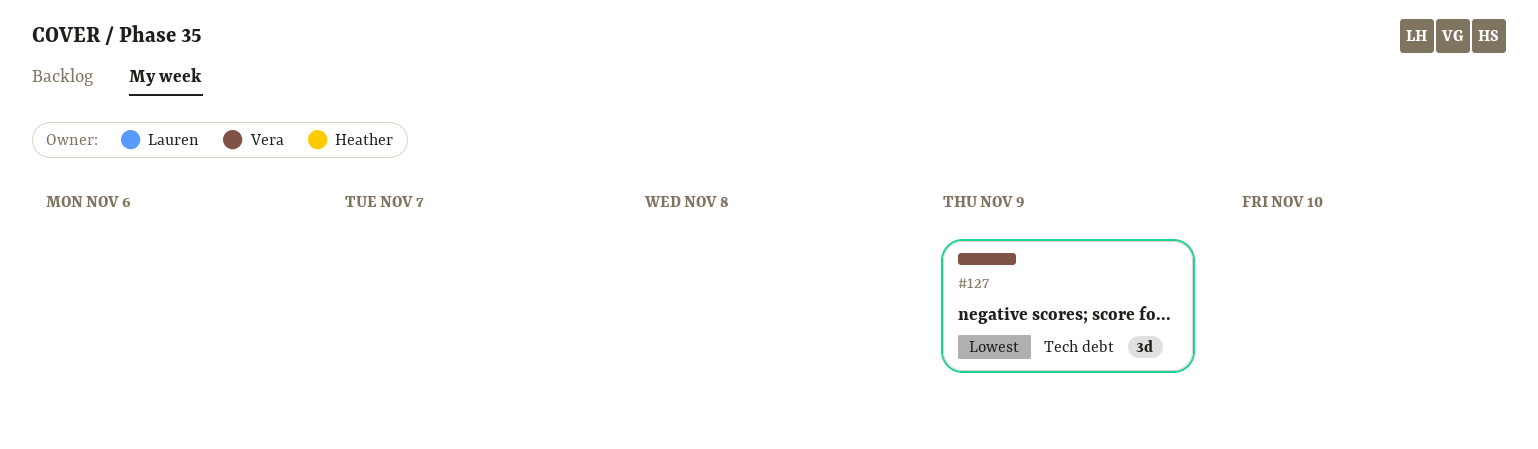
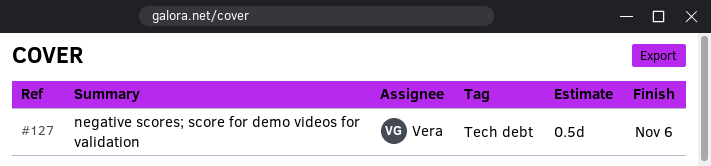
#127, estimate: 3d -> 0.5d
#127, due: Nov 9 -> Nov 6

